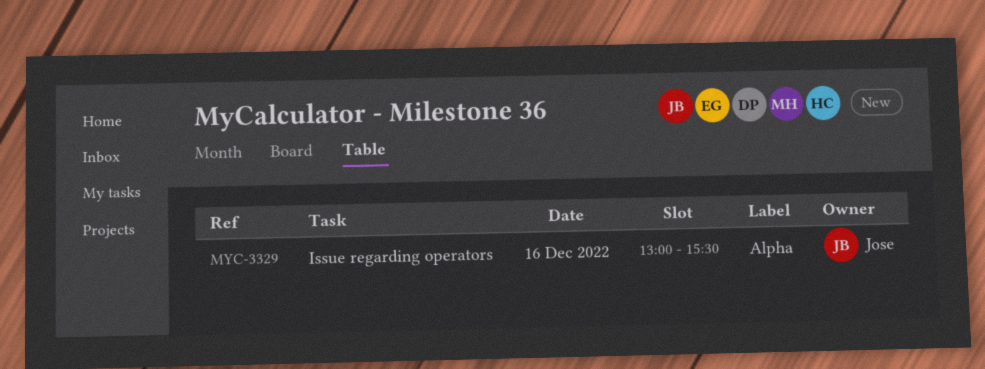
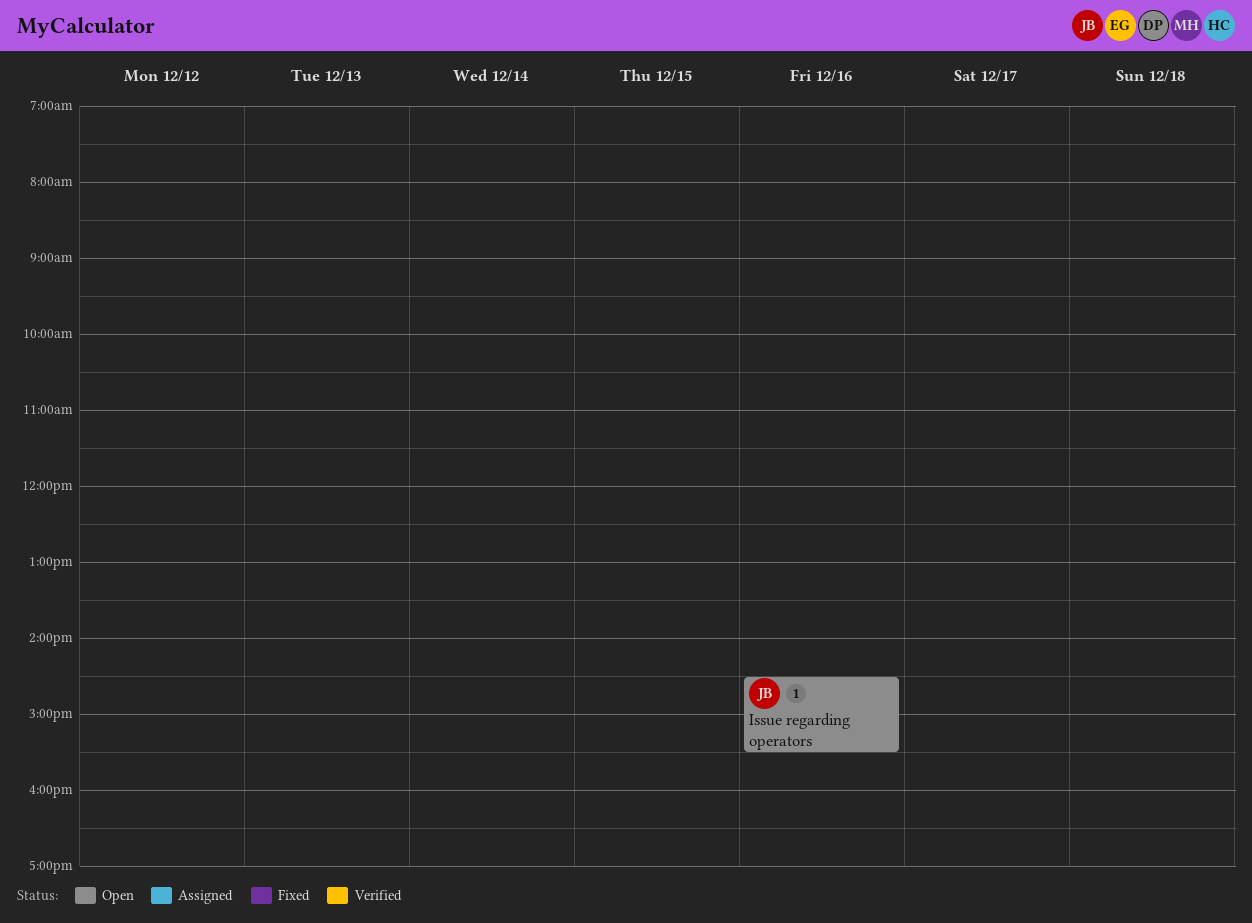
Issue regarding operators, begins: 13:00 -> 14:30

